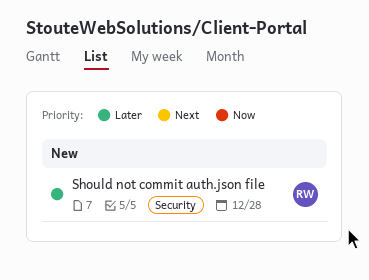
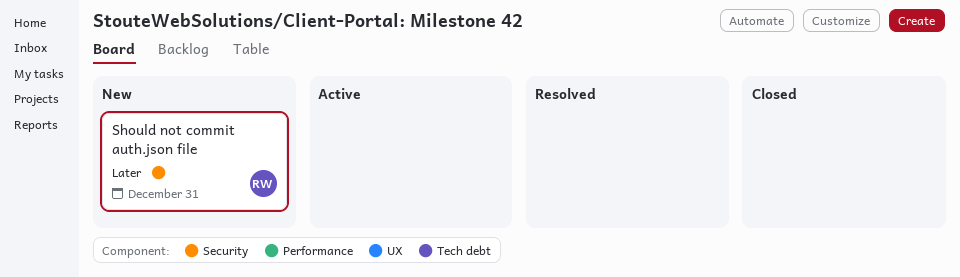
Should not commit auth.json file, due: Dec 28 -> Dec 31

